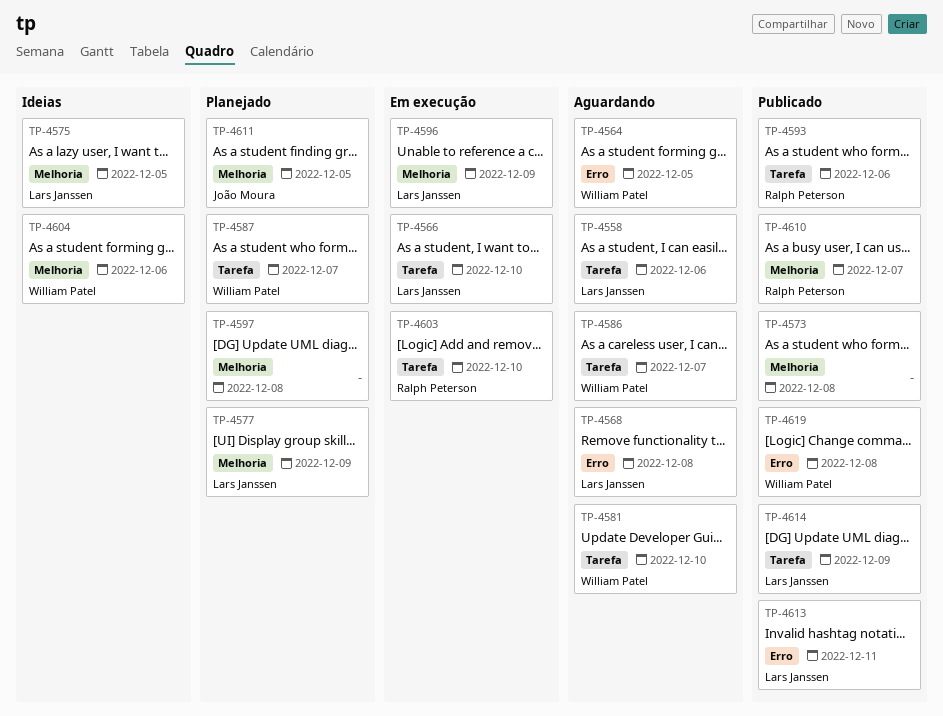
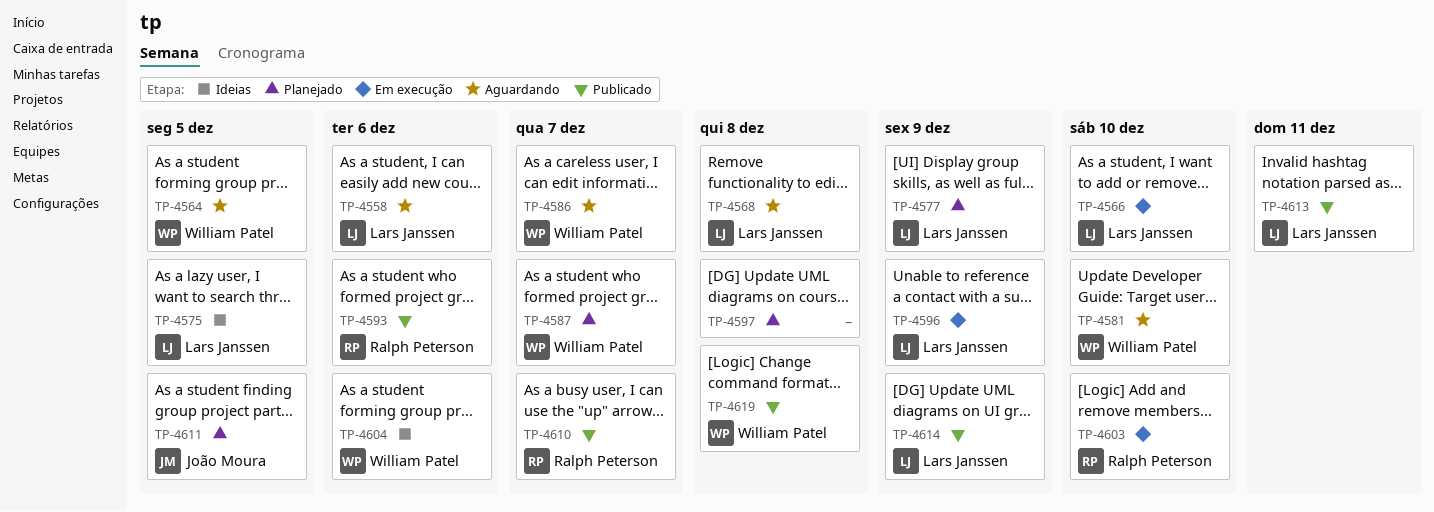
TP-4573: present -> none

